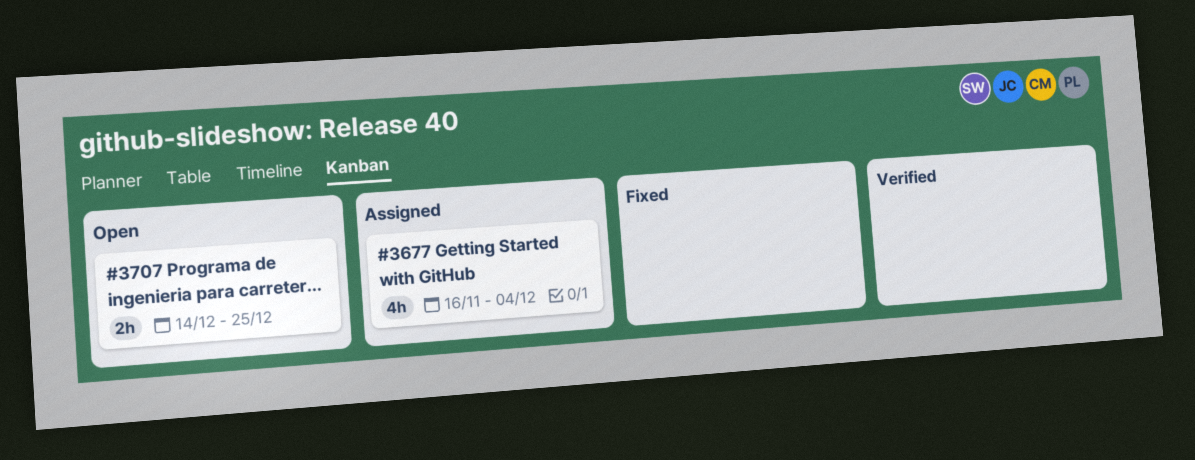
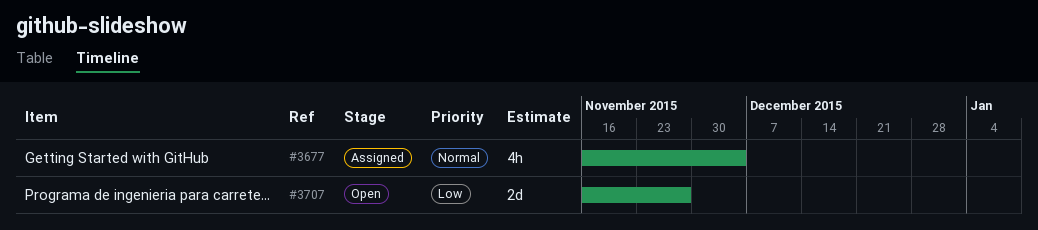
#3707, estimate: 2h -> 2d
#3707, start: Dec 14 -> Nov 16
#3707, due: Dec 25 -> Nov 27

